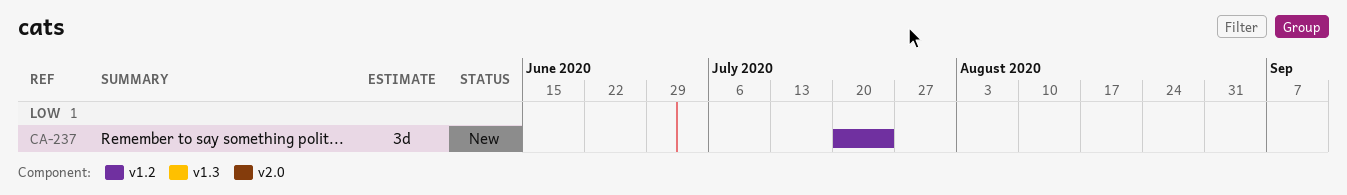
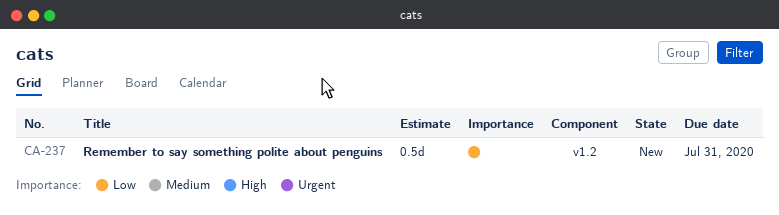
CA-237, estimate: 3d -> 0.5d
CA-237, due: Jul 24 -> Jul 31

